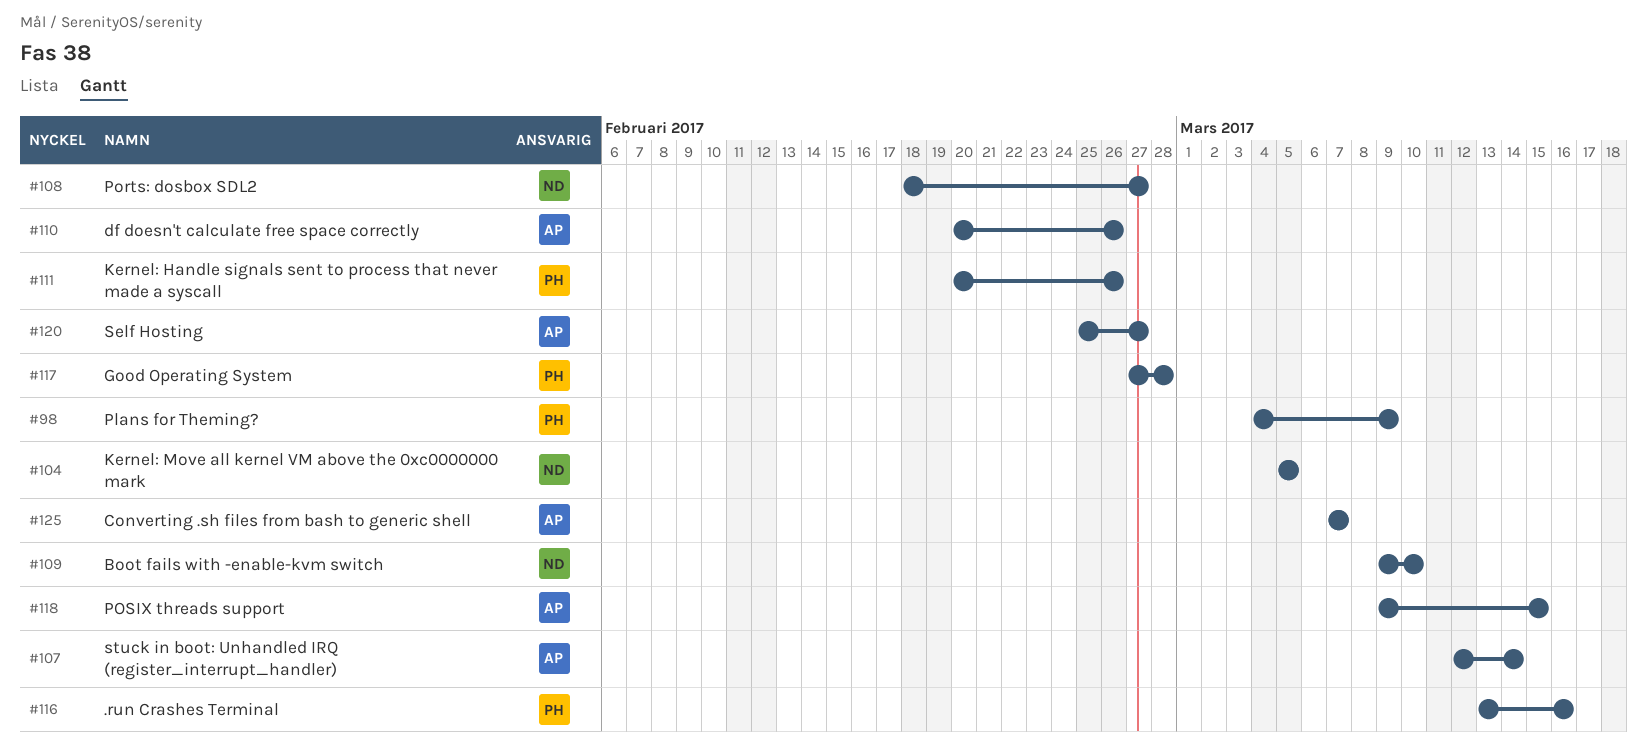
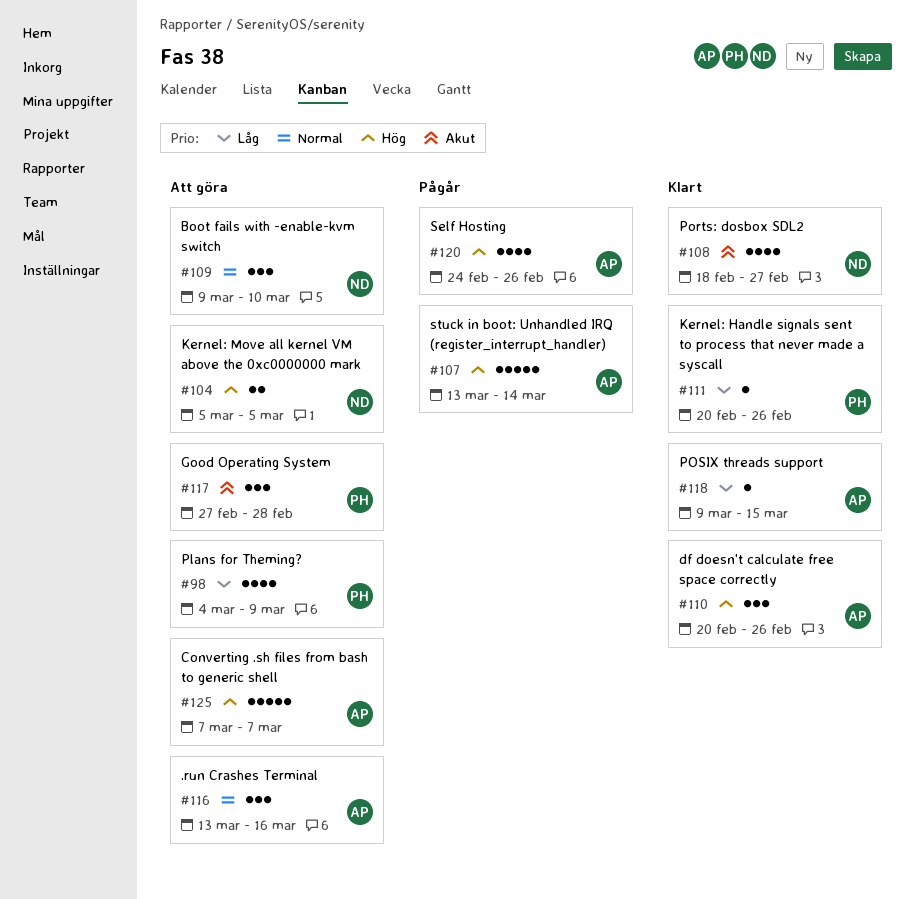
#107, start: Mar 12 -> Mar 13
#116, owner: PH -> AP
#120, start: Feb 25 -> Feb 24
#120, due: Feb 27 -> Feb 26

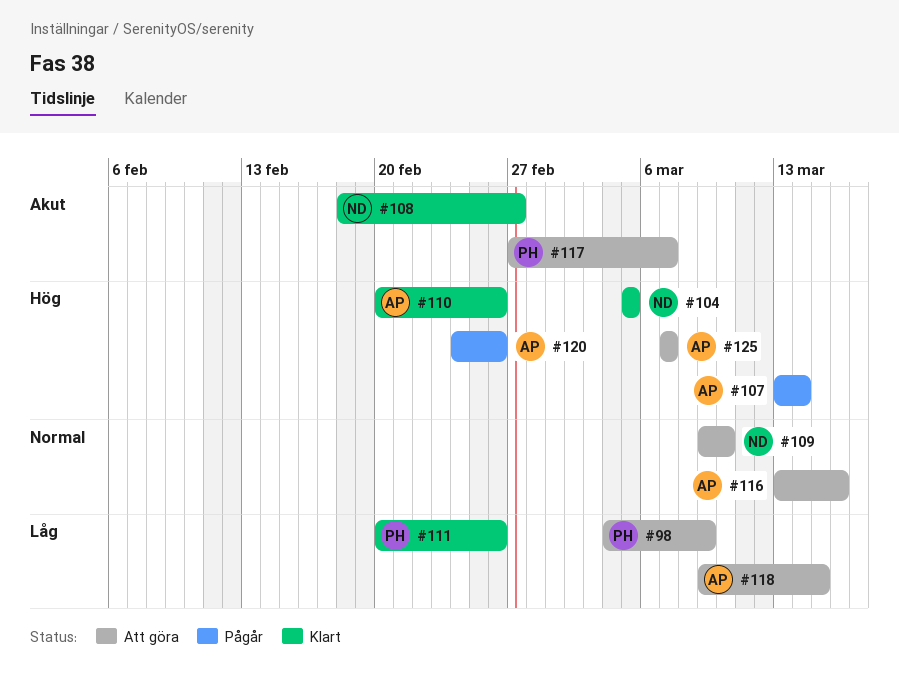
#104, status: Att göra -> Klart
#117, due: Feb 28 -> Mar 7
#118, status: Klart -> Att göra

